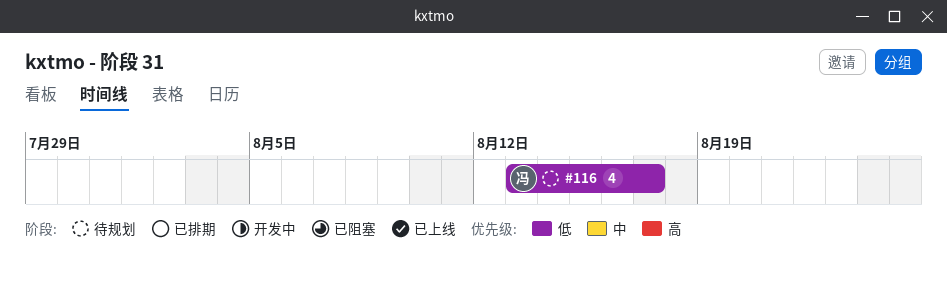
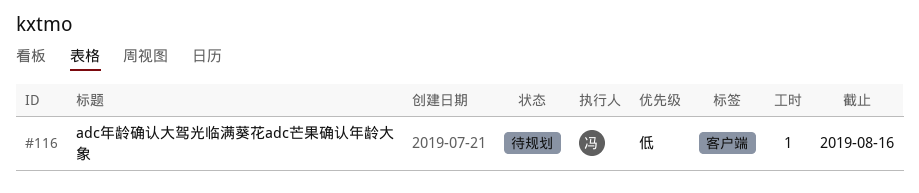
#116, estimate: 4 -> 1
#116, due: Aug 17 -> Aug 16

